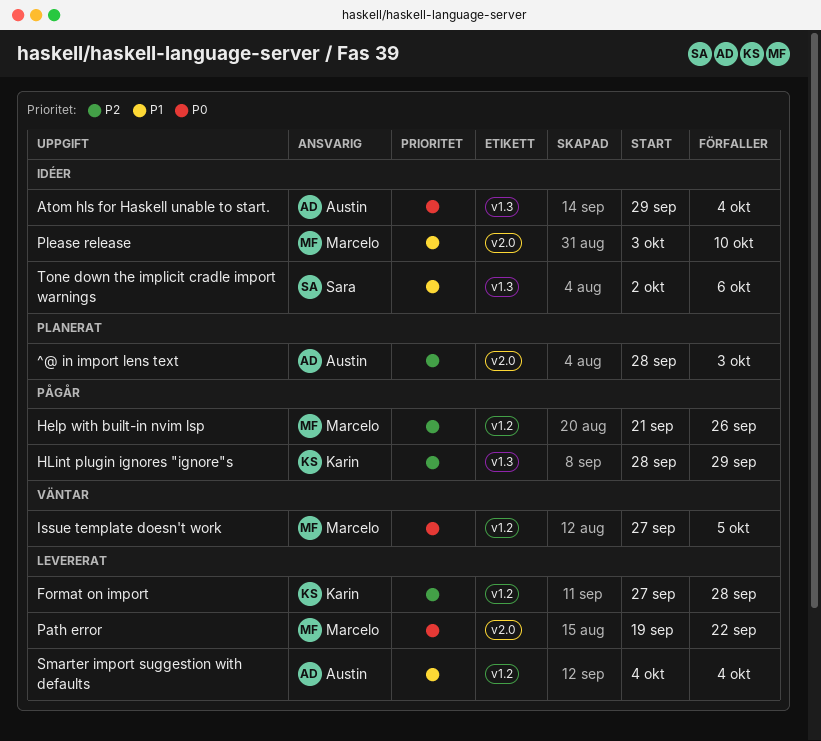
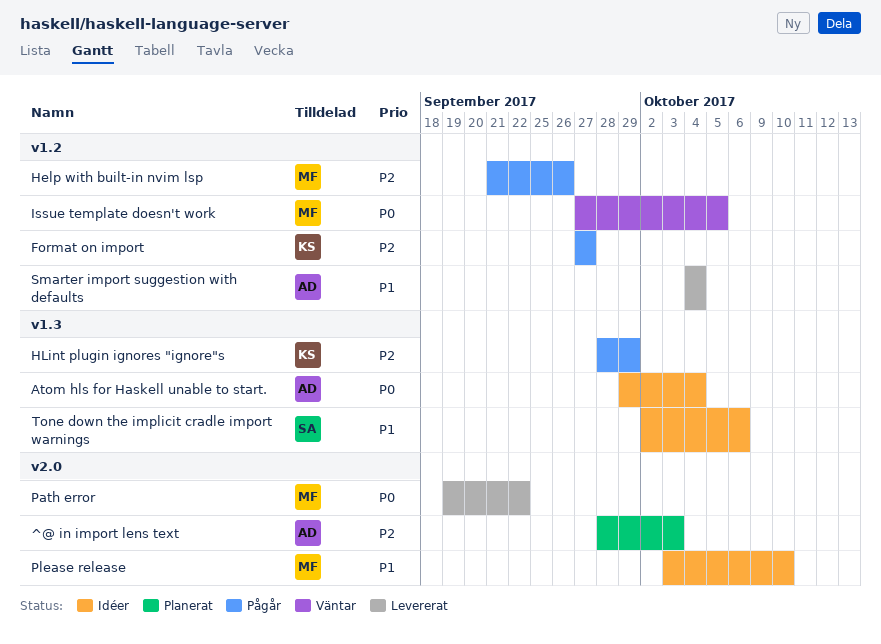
Format on import, status: Levererat -> Pågår
Format on import, due: Sep 28 -> Sep 27

